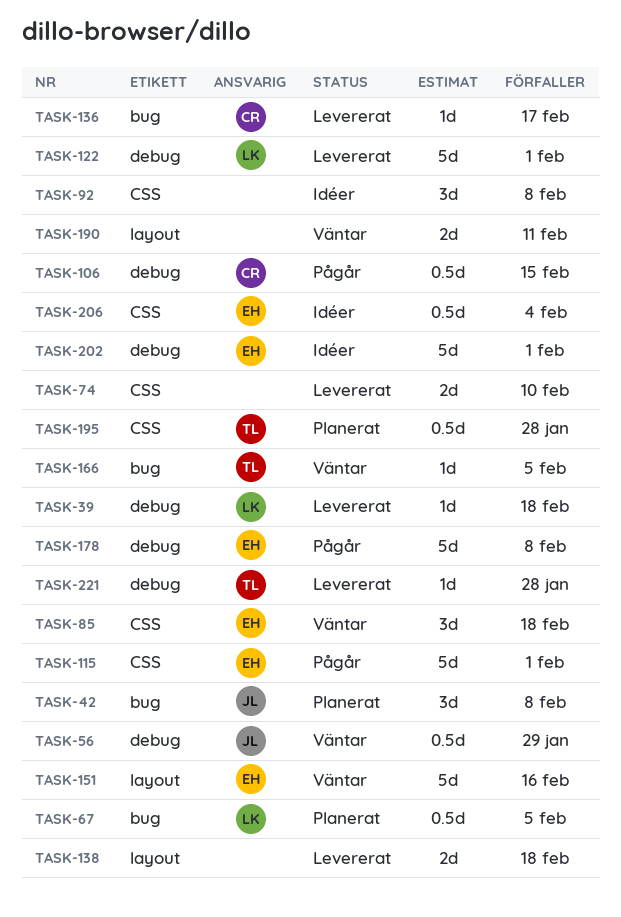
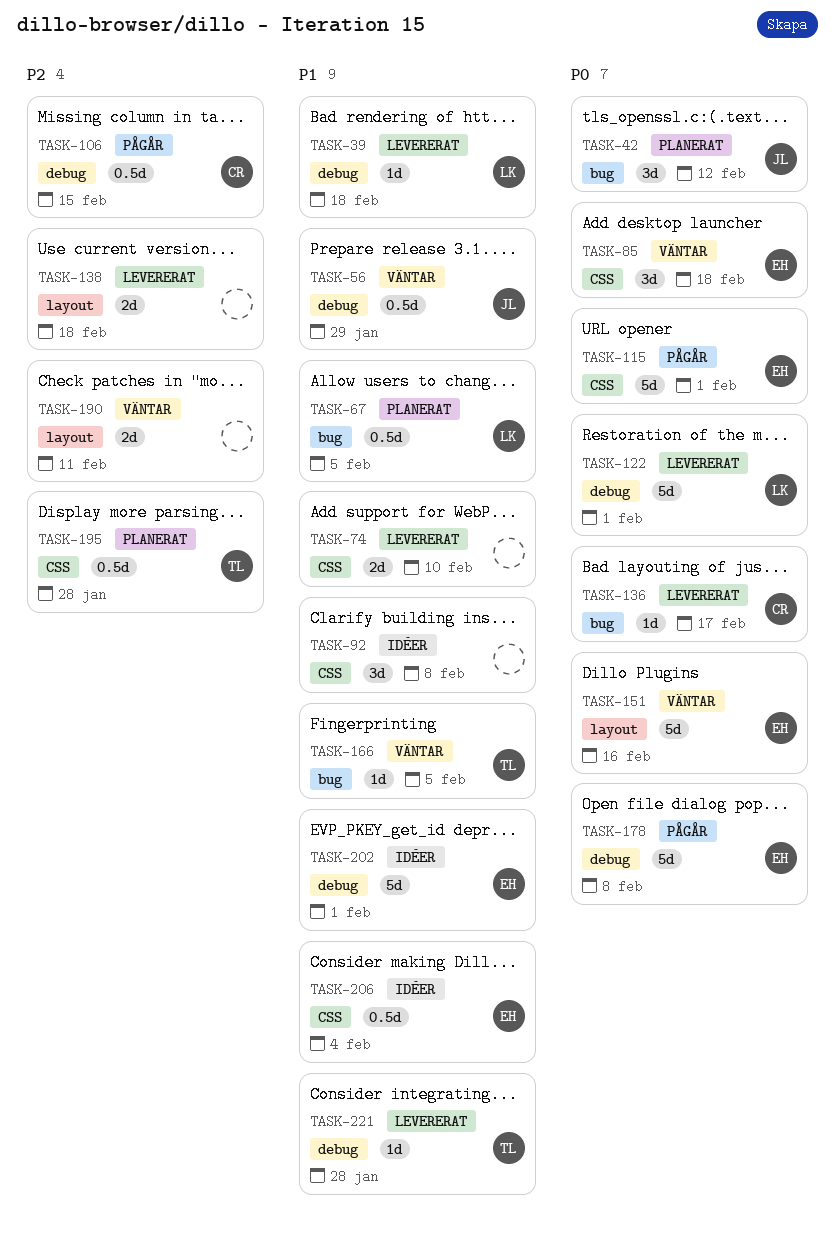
TASK-42, due: Feb 8 -> Feb 12

